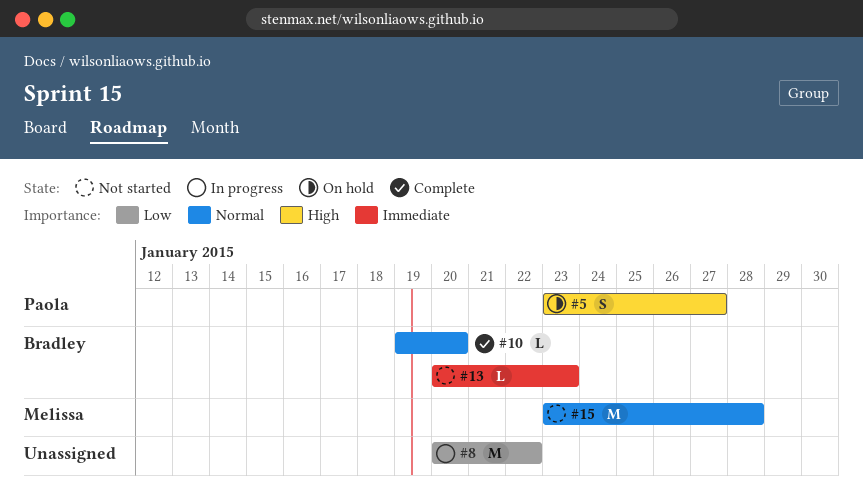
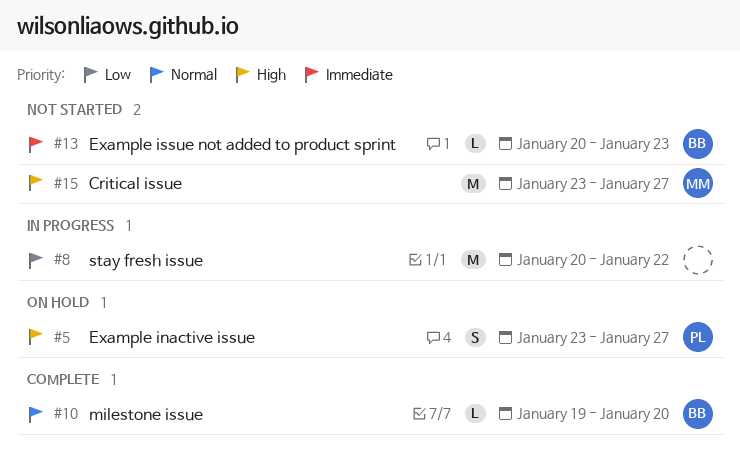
#15, priority: Normal -> High
#15, due: Jan 28 -> Jan 27

